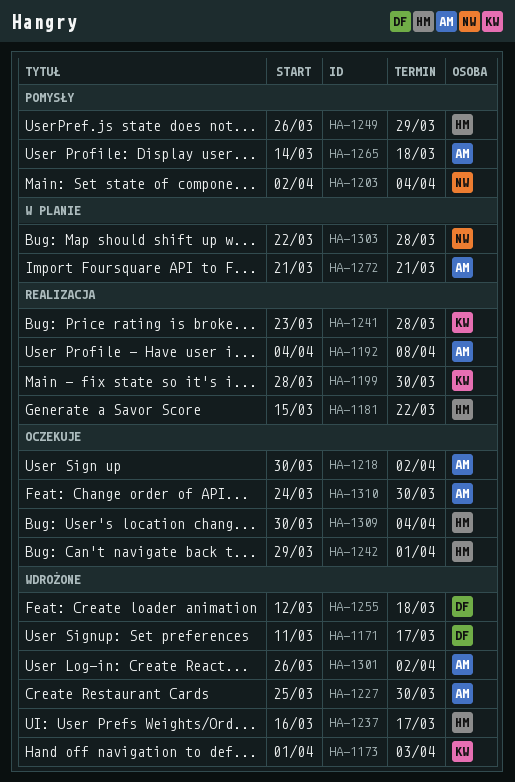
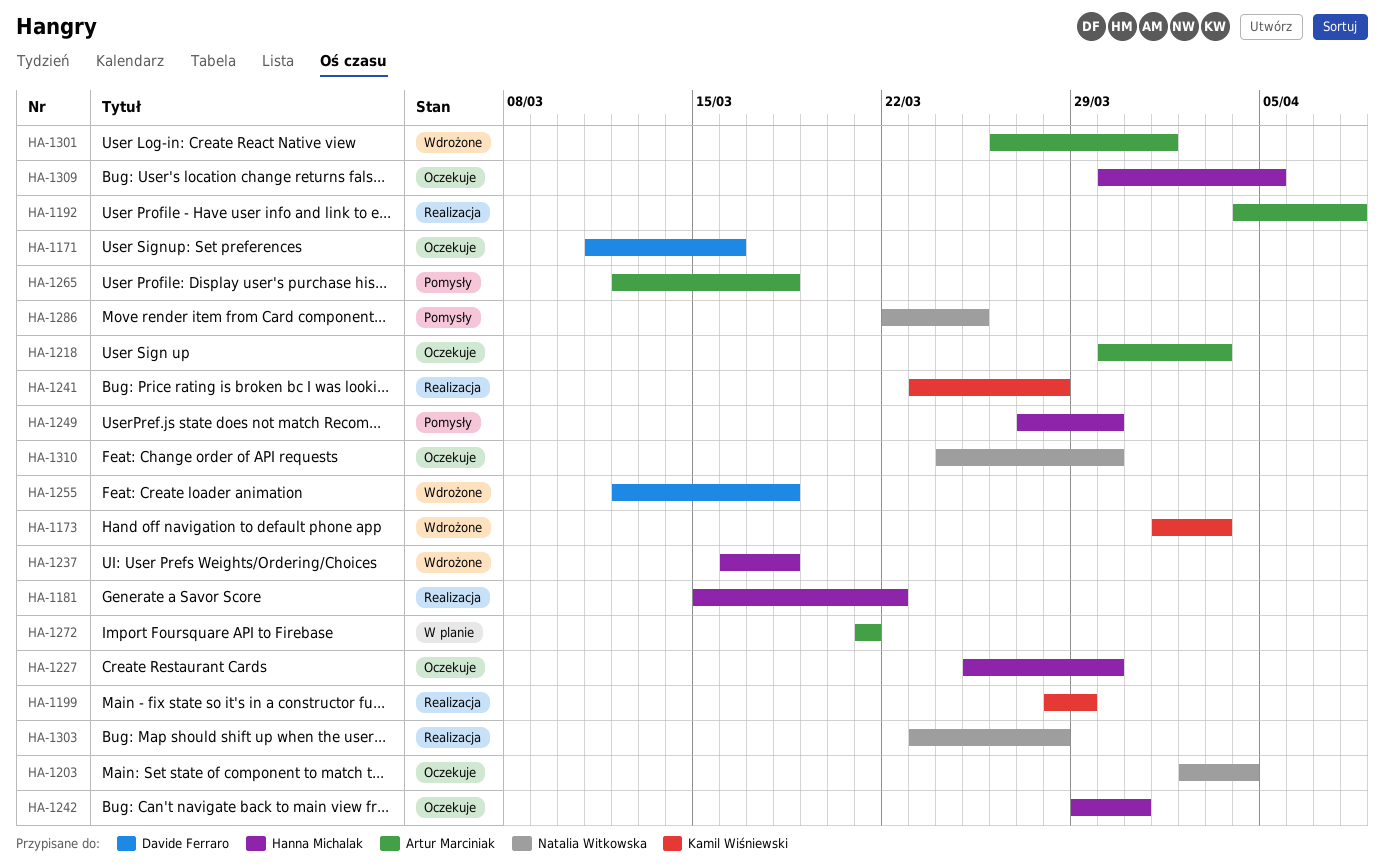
HA-1171, status: Wdrożone -> Oczekuje
HA-1171, due: Mar 17 -> Mar 16
HA-1199, due: Mar 30 -> Mar 29
HA-1203, status: Pomysły -> Oczekuje
HA-1218, due: Apr 2 -> Apr 3
HA-1227, status: Wdrożone -> Oczekuje
HA-1227, owner: Artur Marciniak -> Hanna Michalak
HA-1237, due: Mar 17 -> Mar 18
HA-1242, due: Apr 1 -> Mar 31
HA-1249, start: Mar 26 -> Mar 27
HA-1249, due: Mar 29 -> Mar 30
HA-1265, start: Mar 14 -> Mar 12
HA-1286: none -> present
HA-1301, due: Apr 2 -> Apr 1
HA-1303, status: W planie -> Realizacja
HA-1303, start: Mar 22 -> Mar 23
HA-1309, due: Apr 4 -> Apr 5
HA-1310, owner: Artur Marciniak -> Natalia Witkowska

